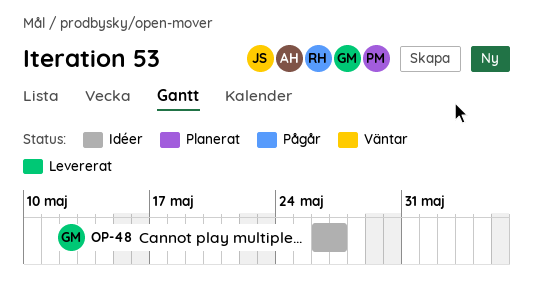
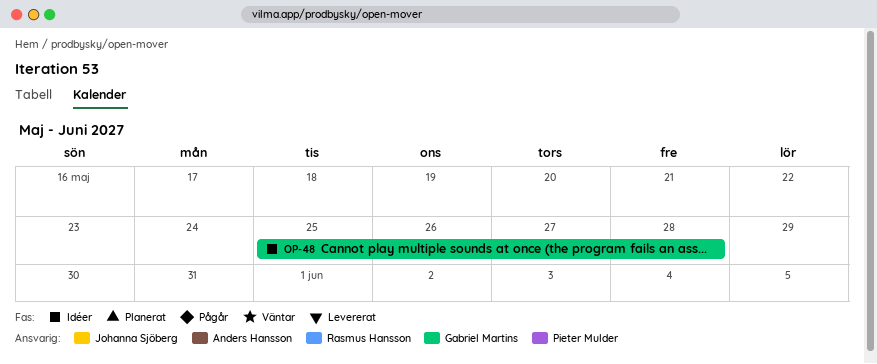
OP-48, start: May 26 -> May 25
OP-48, due: May 27 -> May 28

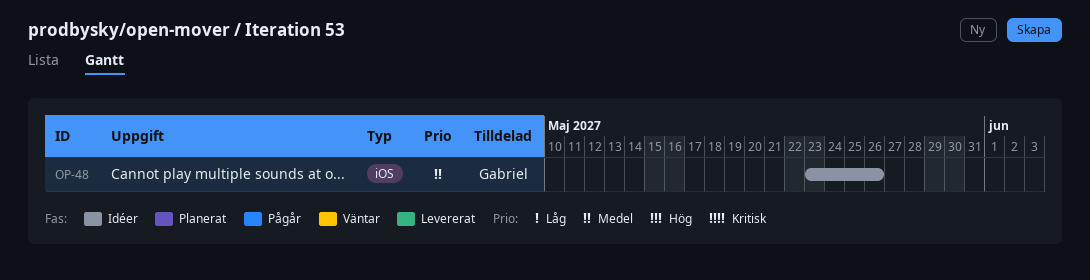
OP-48, start: May 25 -> May 23
OP-48, due: May 28 -> May 26

